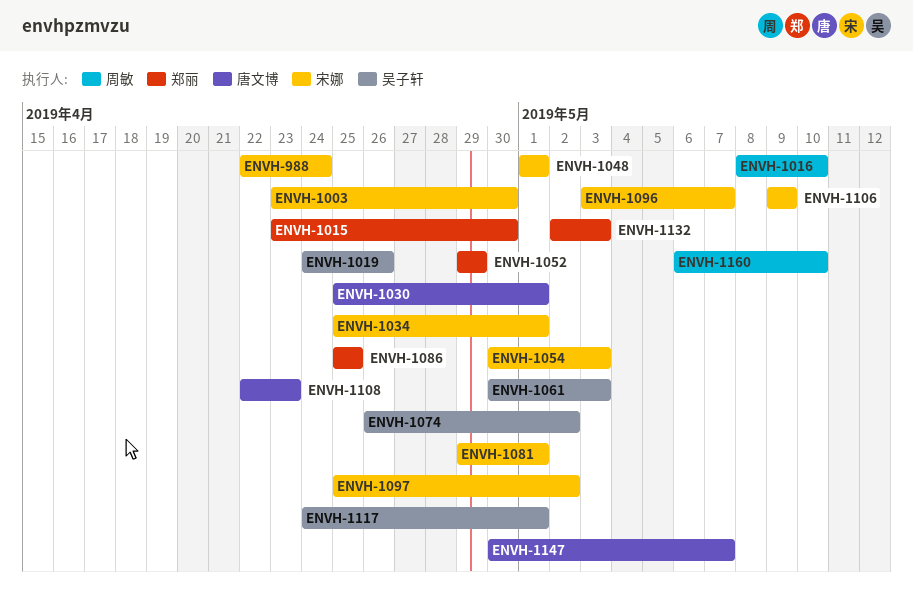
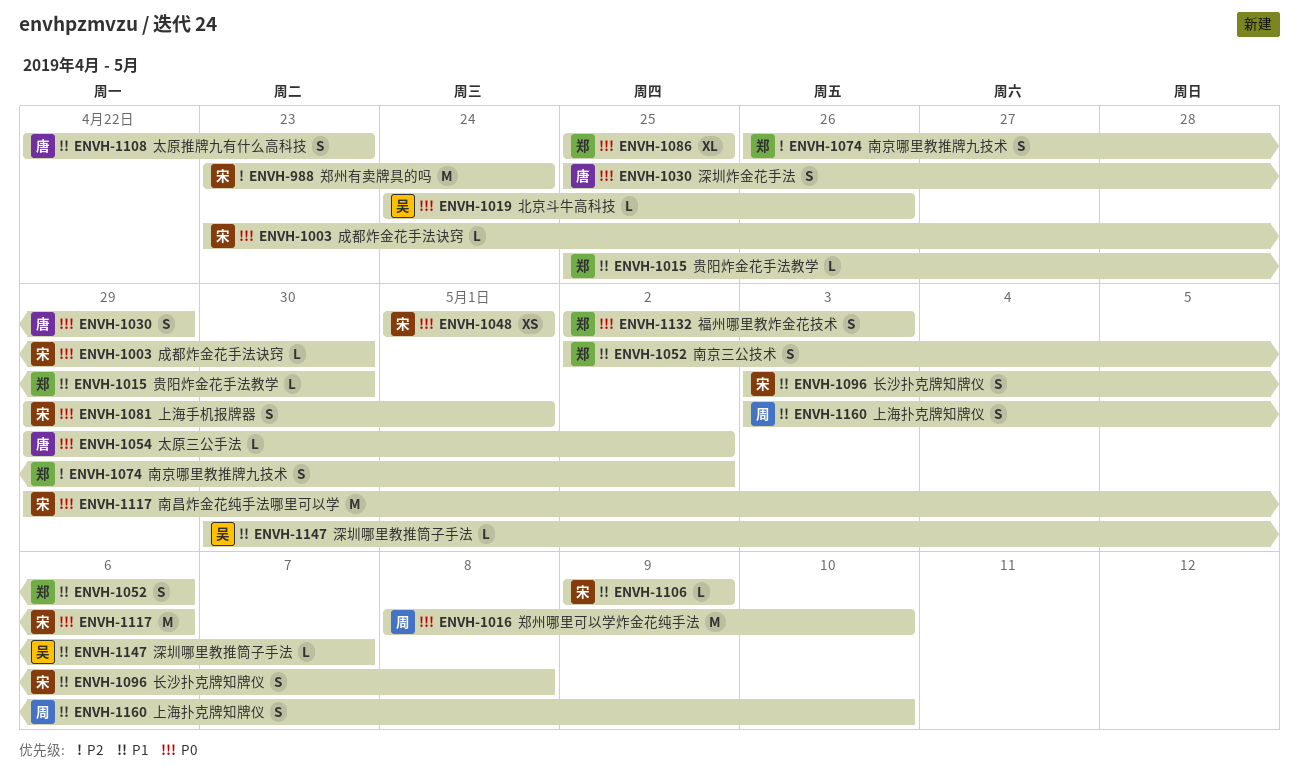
ENVH-988, start: Apr 22 -> Apr 23
ENVH-1015, start: Apr 23 -> Apr 25
ENVH-1030, due: May 1 -> Apr 29
ENVH-1034: present -> none
ENVH-1052, start: Apr 29 -> May 2
ENVH-1052, due: Apr 29 -> May 6
ENVH-1054, owner: 宋娜 -> 唐文博
ENVH-1054, start: Apr 30 -> Apr 29
ENVH-1054, due: May 3 -> May 2
ENVH-1061: present -> none
ENVH-1074, owner: 吴子轩 -> 郑丽
ENVH-1096, due: May 7 -> May 8
ENVH-1097: present -> none
ENVH-1117, owner: 吴子轩 -> 宋娜
ENVH-1117, start: Apr 24 -> Apr 29
ENVH-1117, due: May 1 -> May 6
ENVH-1147, owner: 唐文博 -> 吴子轩
ENVH-1160, start: May 6 -> May 3

